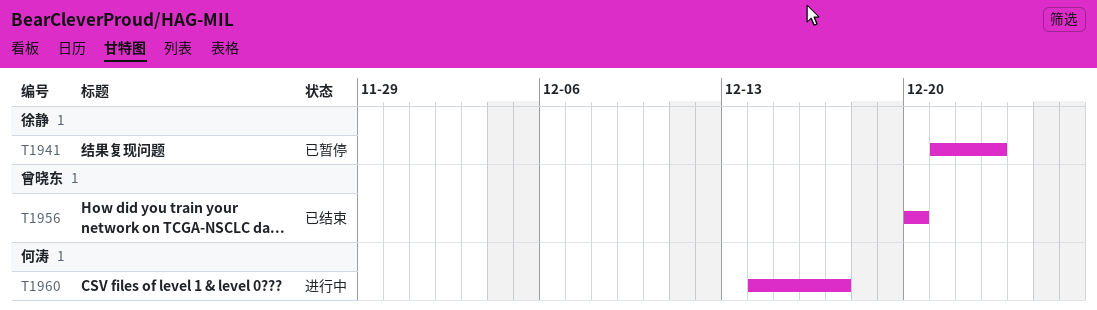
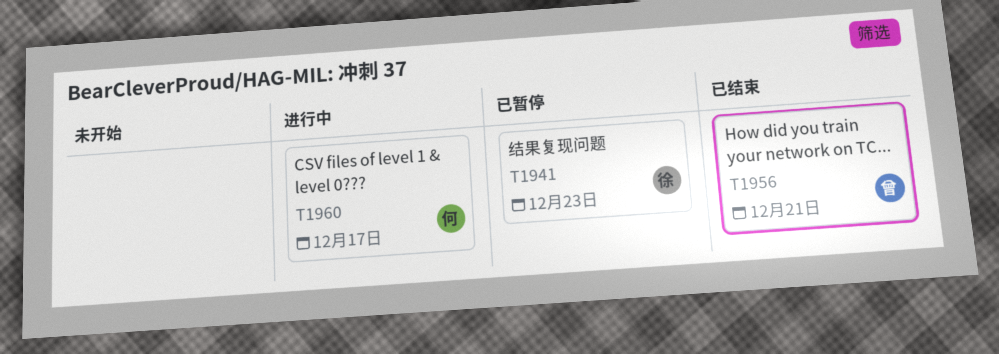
T1956, due: Dec 20 -> Dec 21

